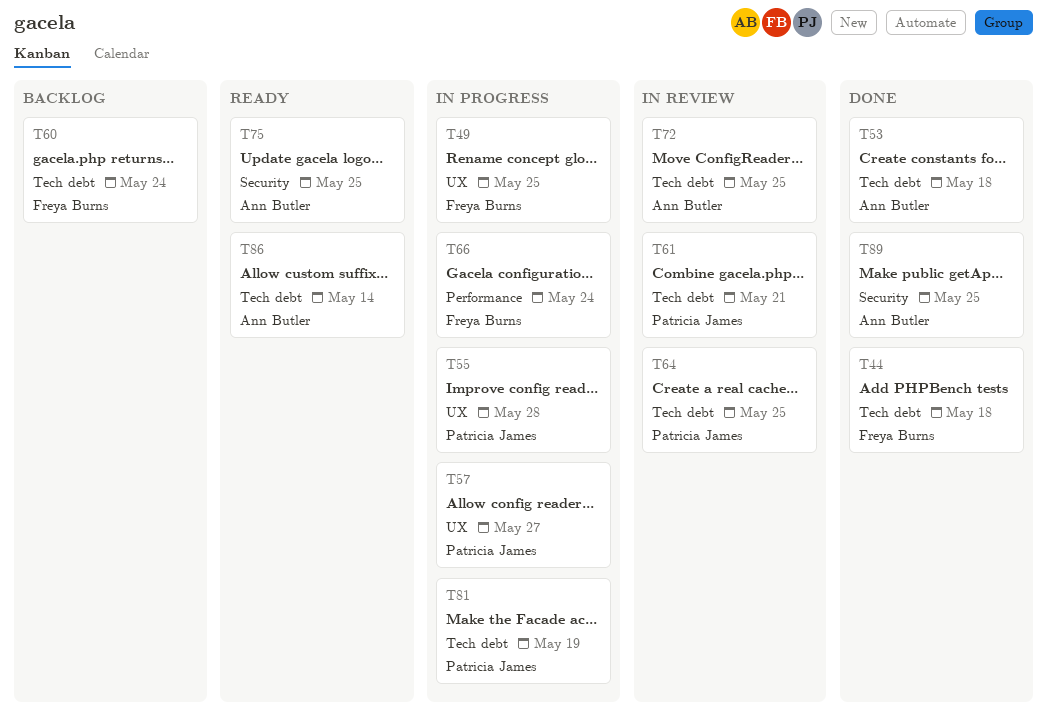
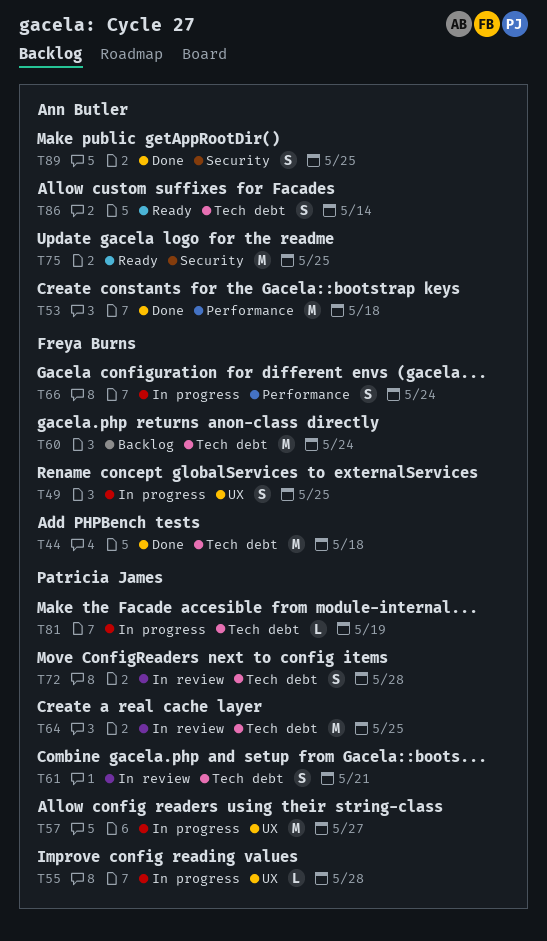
T53, label: Tech debt -> Performance
T72, owner: Ann Butler -> Patricia James
T72, due: May 25 -> May 28

